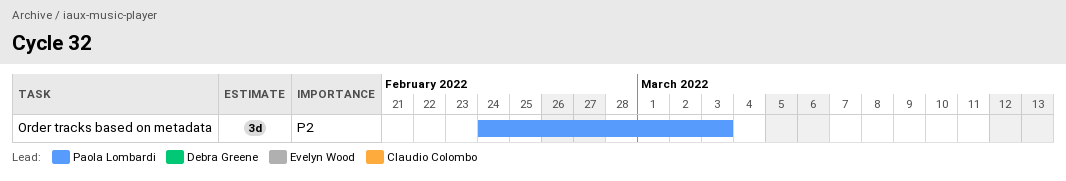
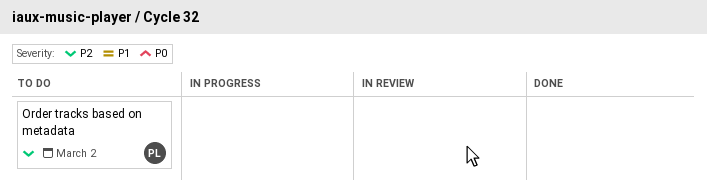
Order tracks based on metadata, due: Mar 3 -> Mar 2

